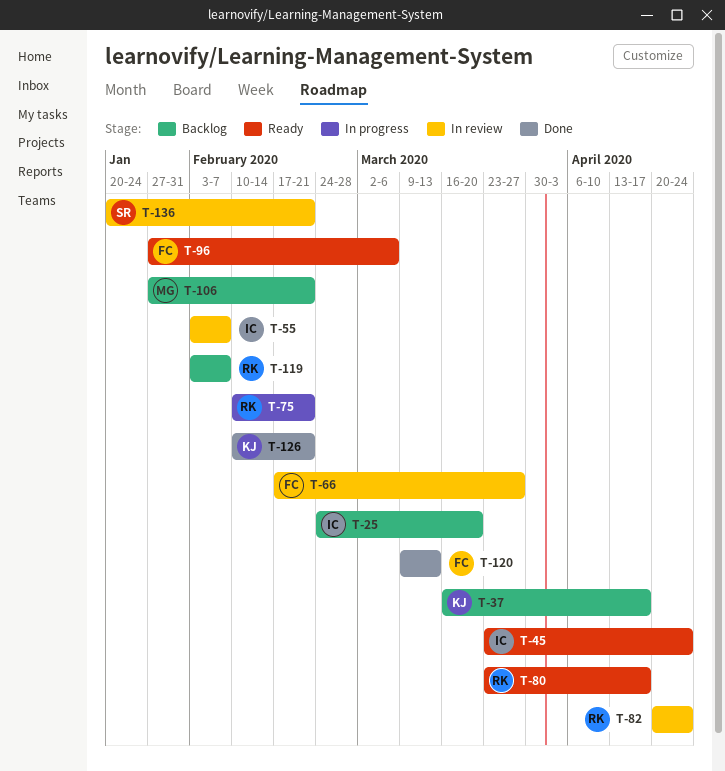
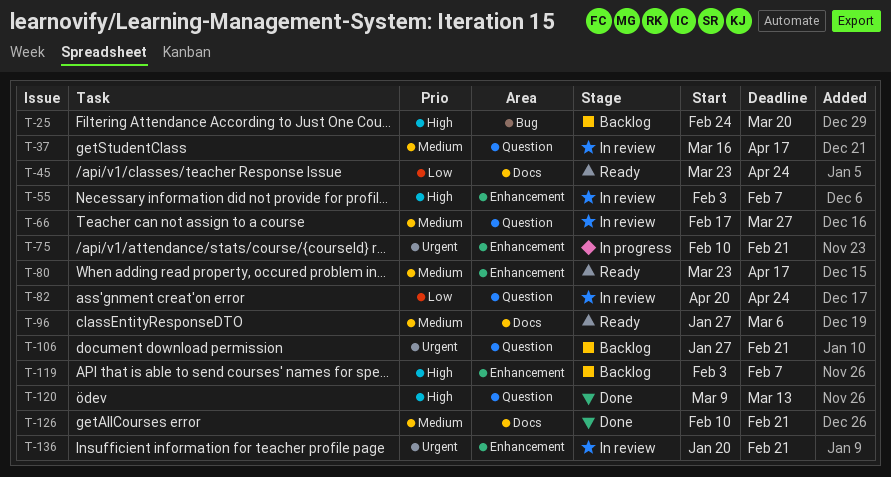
T-37, status: Backlog -> In review

